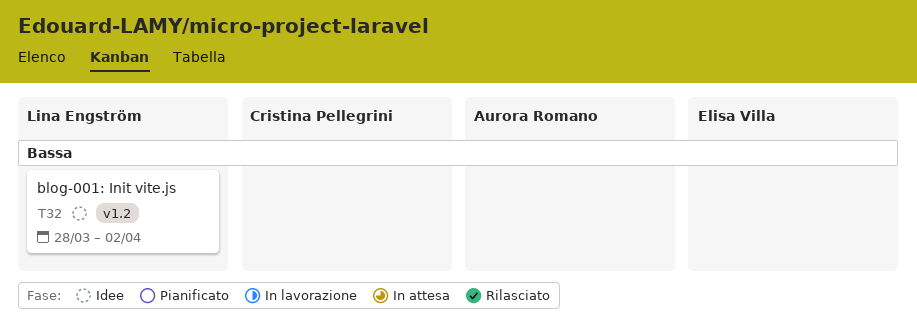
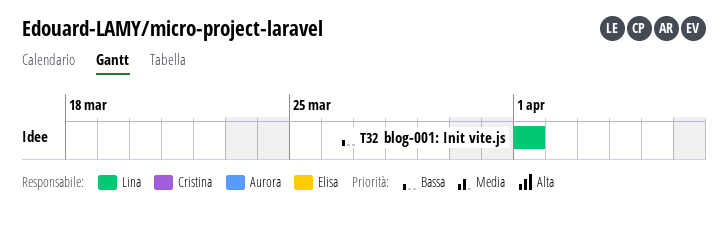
T32, start: Mar 28 -> Apr 1
T32, due: Apr 2 -> Apr 1

